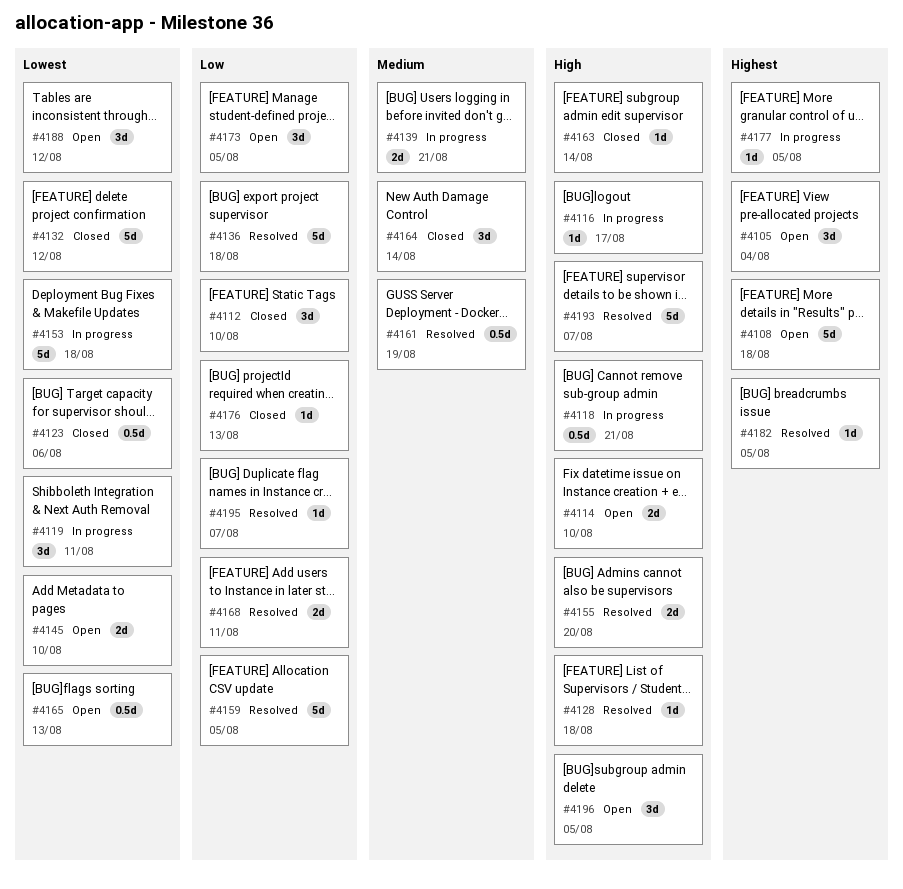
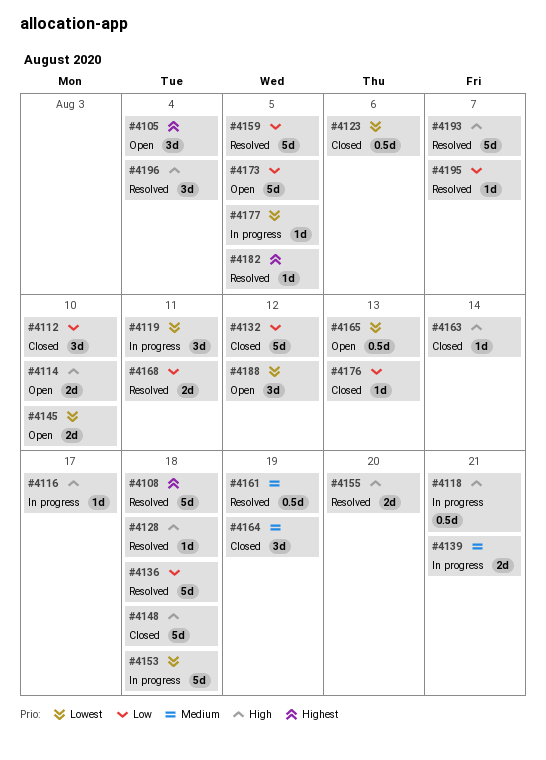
#4108, status: Open -> Resolved
#4132, priority: Lowest -> Low
#4148: none -> present
#4164, due: Aug 14 -> Aug 19
#4173, estimate: 3d -> 5d
#4177, priority: Highest -> Lowest
#4196, status: Open -> Resolved
#4196, due: Aug 5 -> Aug 4

